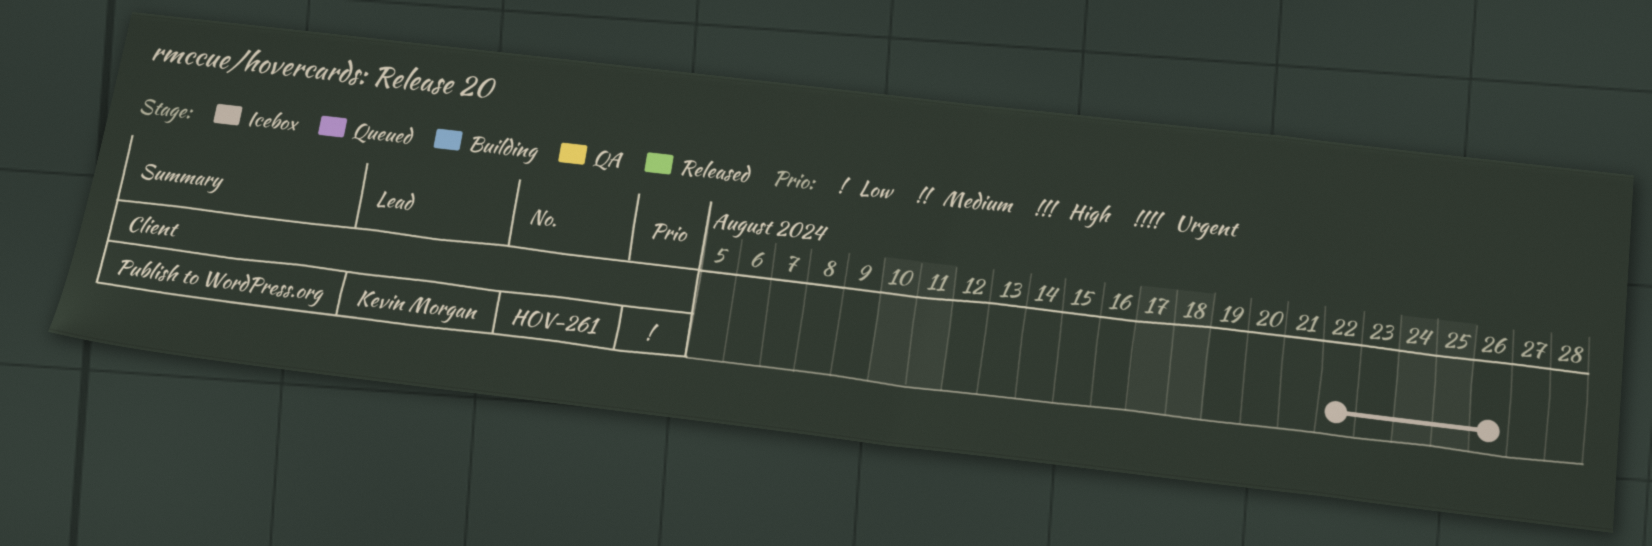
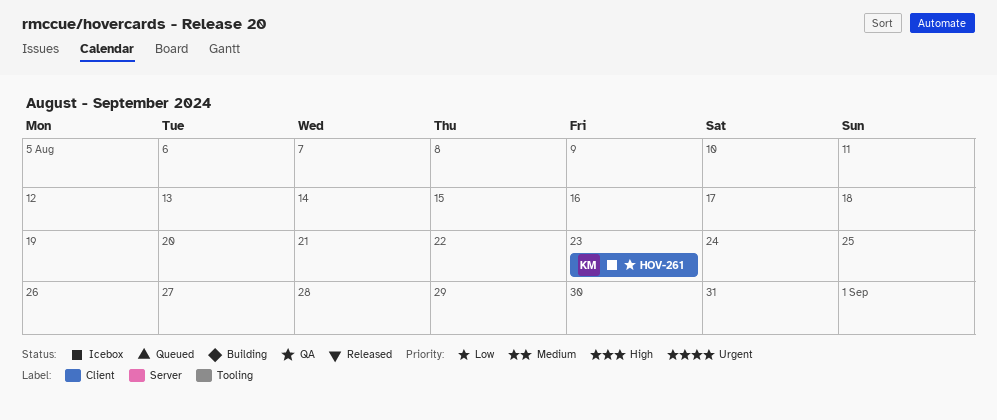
HOV-261, start: Aug 22 -> Aug 23
HOV-261, due: Aug 26 -> Aug 23

